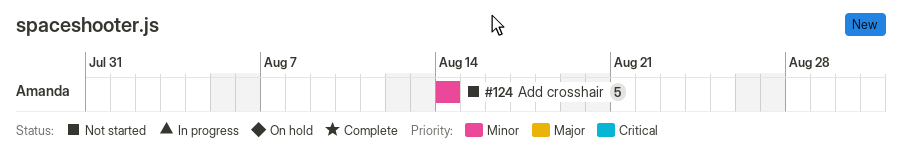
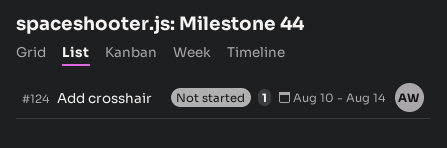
#124, estimate: 5 -> 1
#124, start: Aug 14 -> Aug 10

